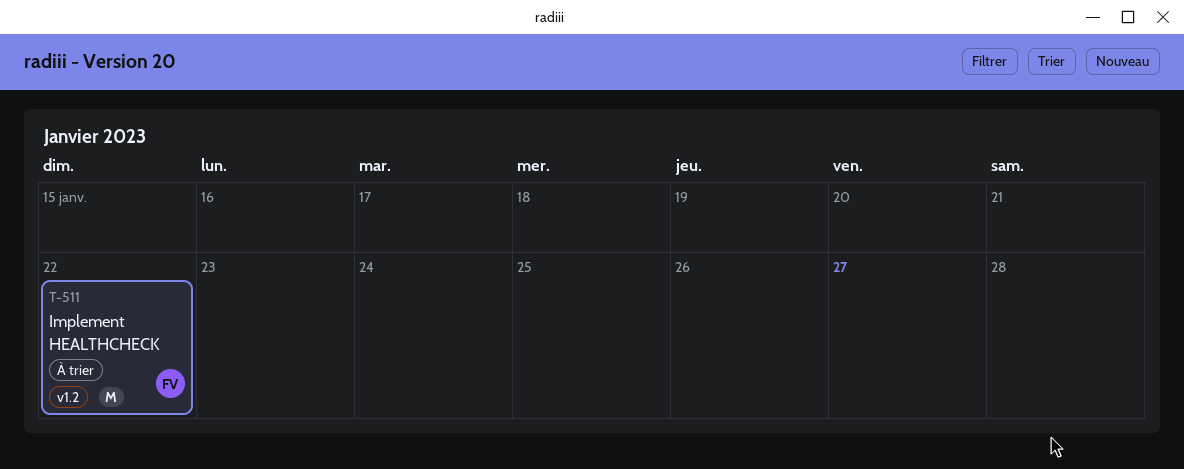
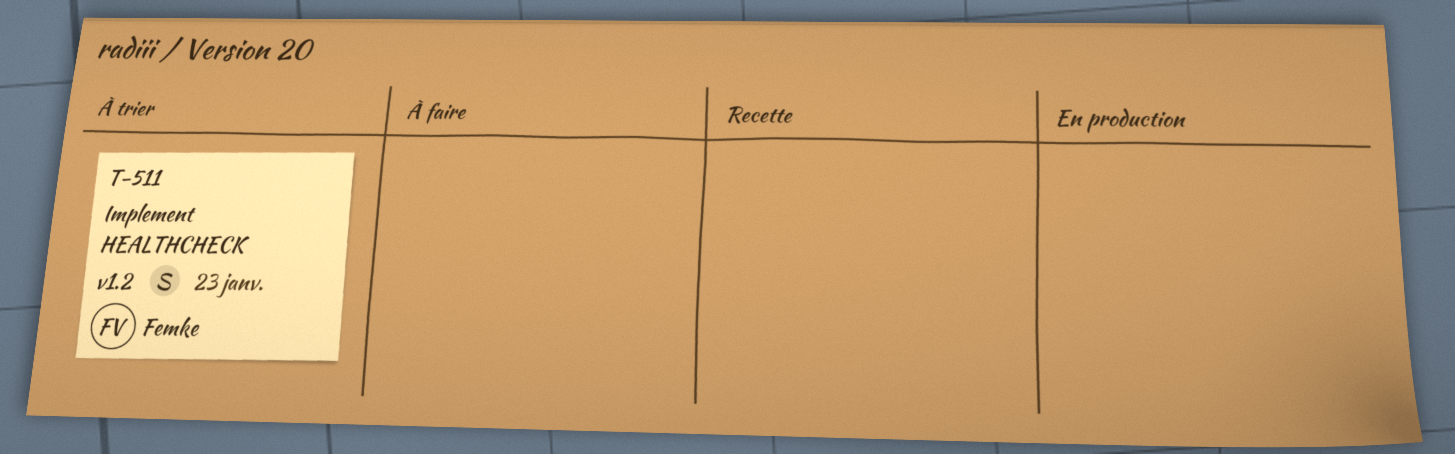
T-511, estimate: M -> S
T-511, due: Jan 22 -> Jan 23

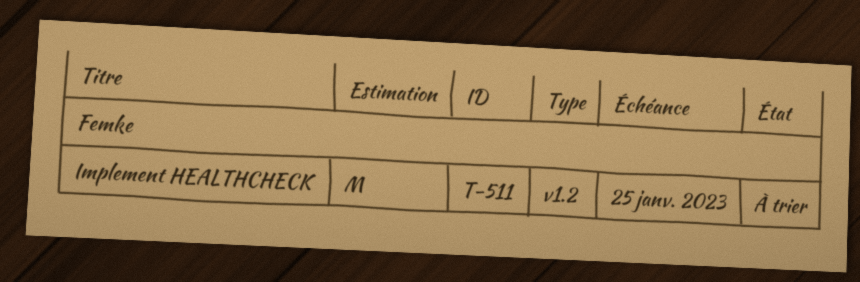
T-511, estimate: S -> M
T-511, due: Jan 23 -> Jan 25

